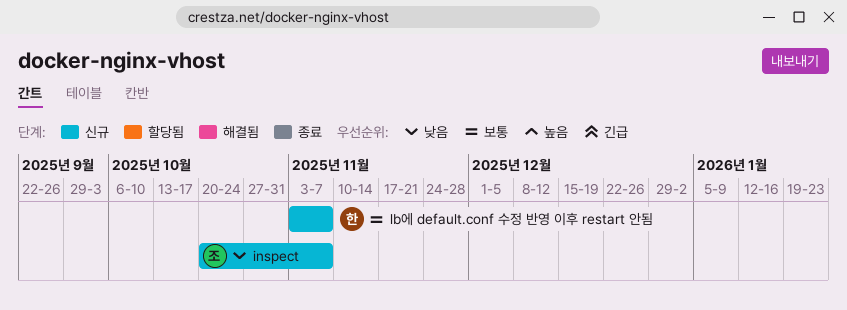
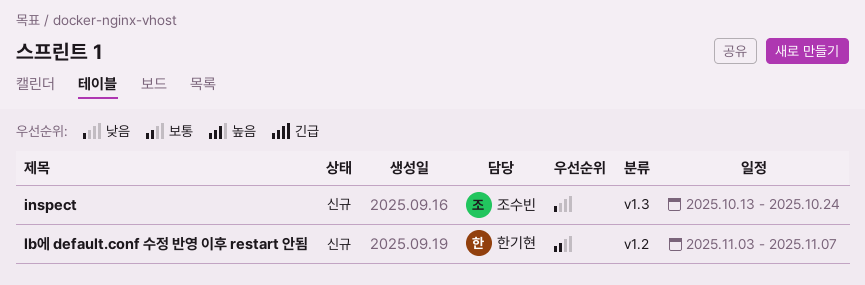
inspect, start: Oct 20 -> Oct 13
inspect, due: Nov 7 -> Oct 24

